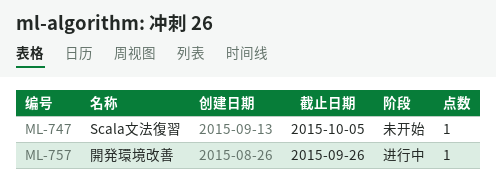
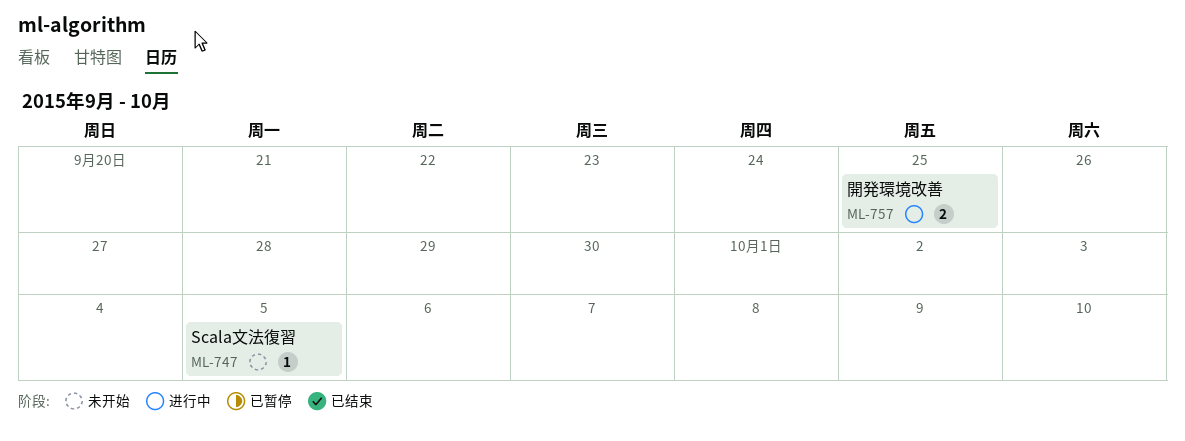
ML-757, estimate: 1 -> 2
ML-757, due: Sep 26 -> Sep 25

